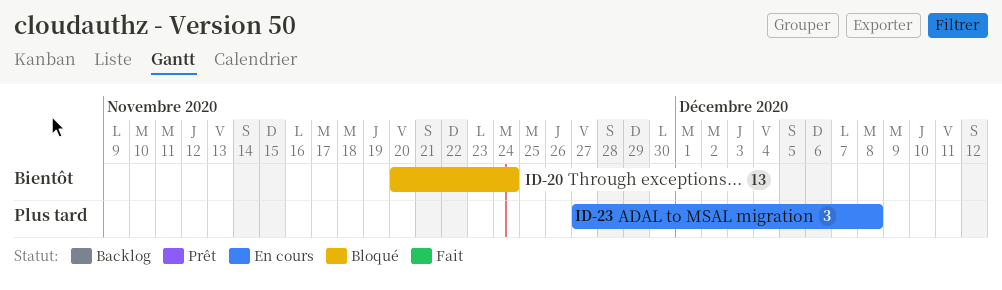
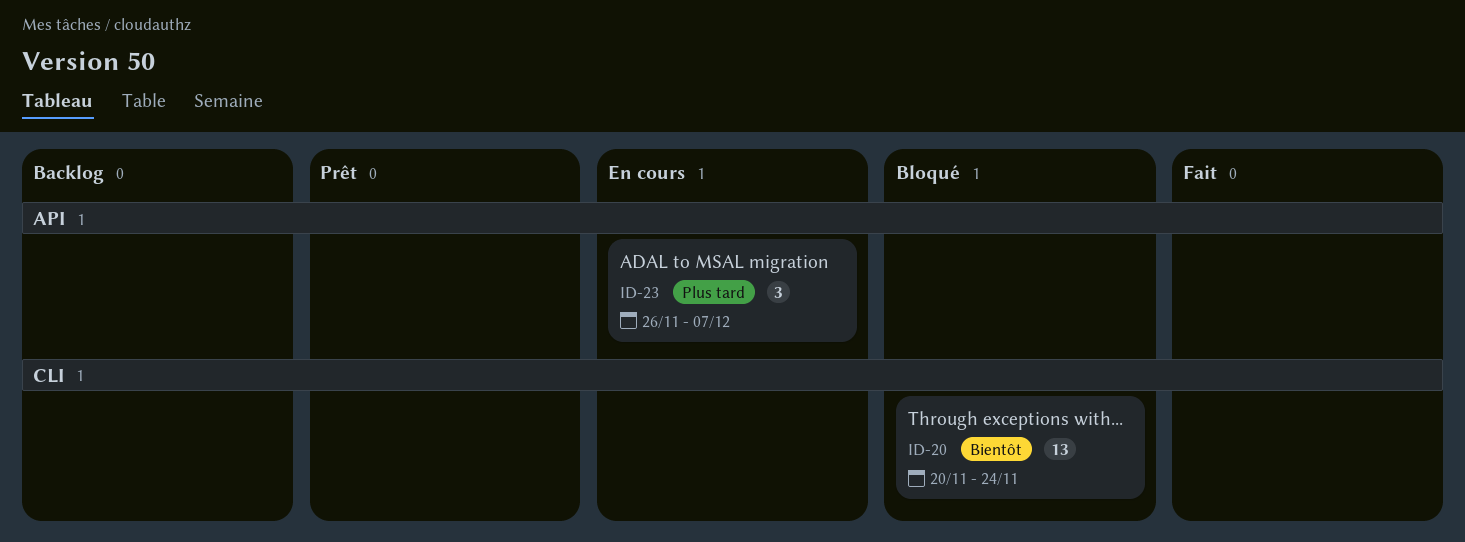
ID-23, start: Nov 27 -> Nov 26
ID-23, due: Dec 8 -> Dec 7

